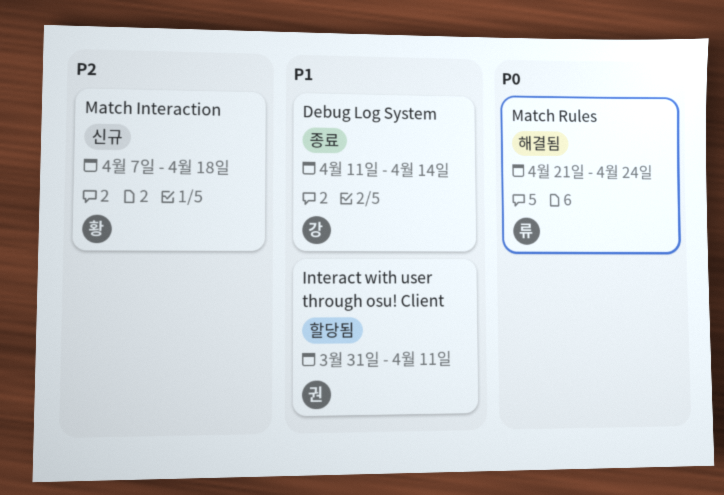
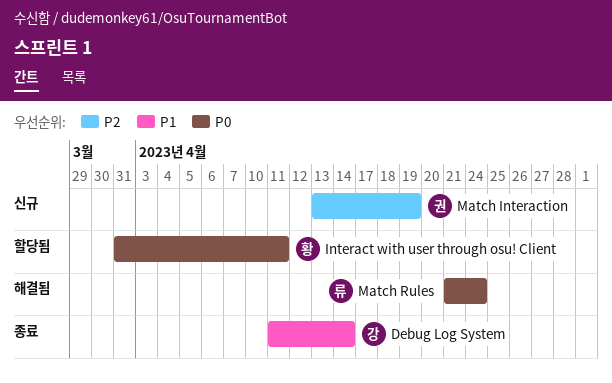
Interact with user through osu! Client, owner: 권 -> 황
Interact with user through osu! Client, priority: P1 -> P0
Match Interaction, owner: 황 -> 권
Match Interaction, start: Apr 7 -> Apr 13
Match Interaction, due: Apr 18 -> Apr 19

